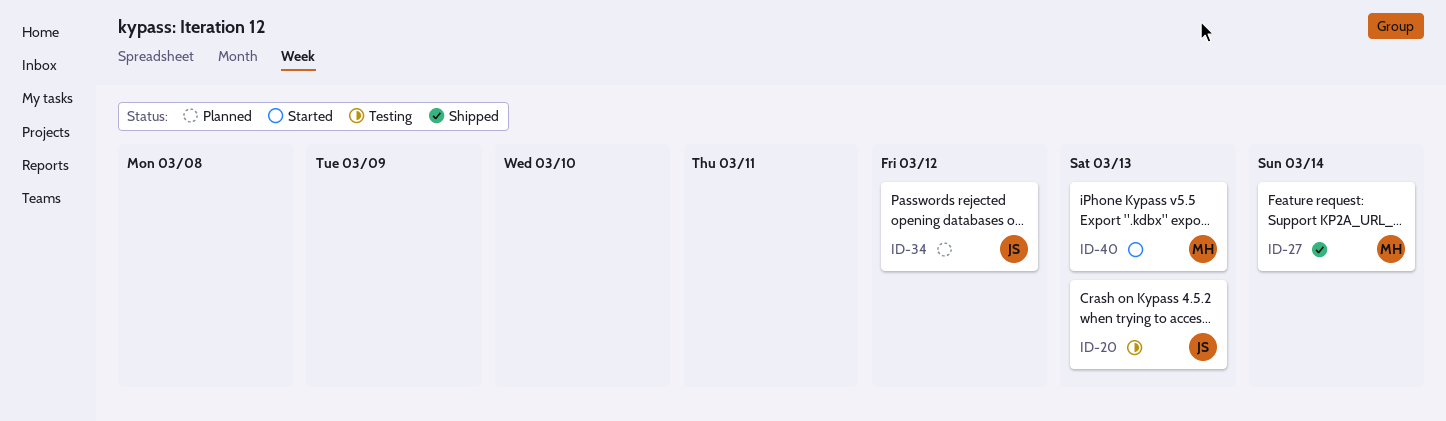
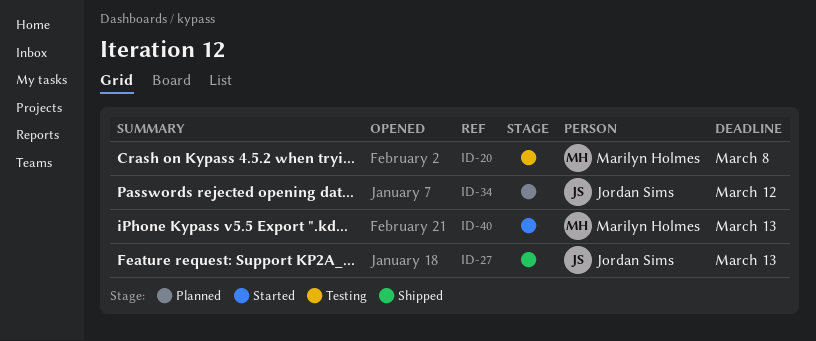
ID-20, owner: Jordan Sims -> Marilyn Holmes
ID-20, due: Mar 13 -> Mar 8
ID-27, owner: Marilyn Holmes -> Jordan Sims
ID-27, due: Mar 14 -> Mar 13

